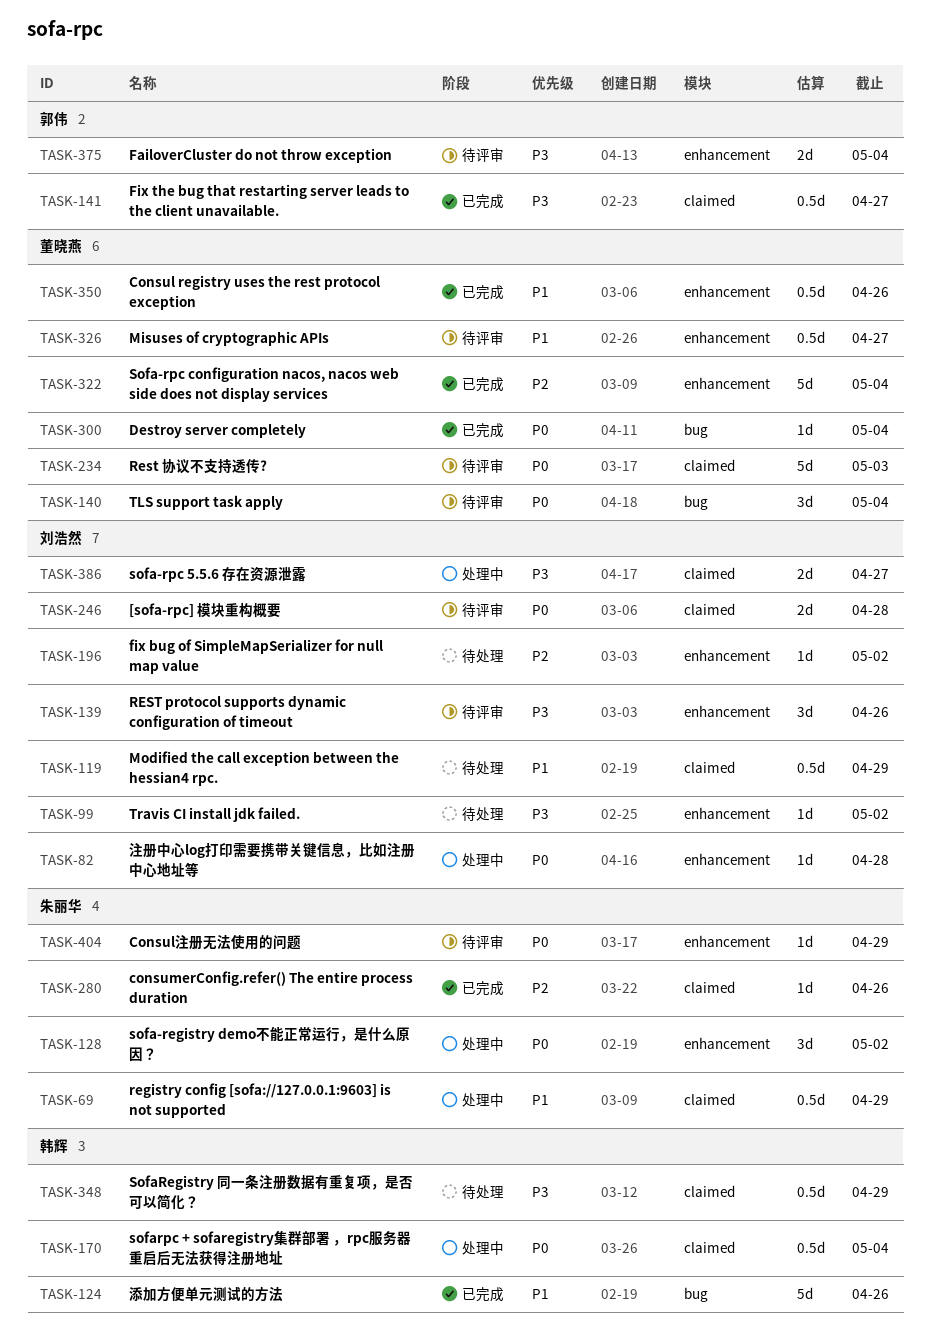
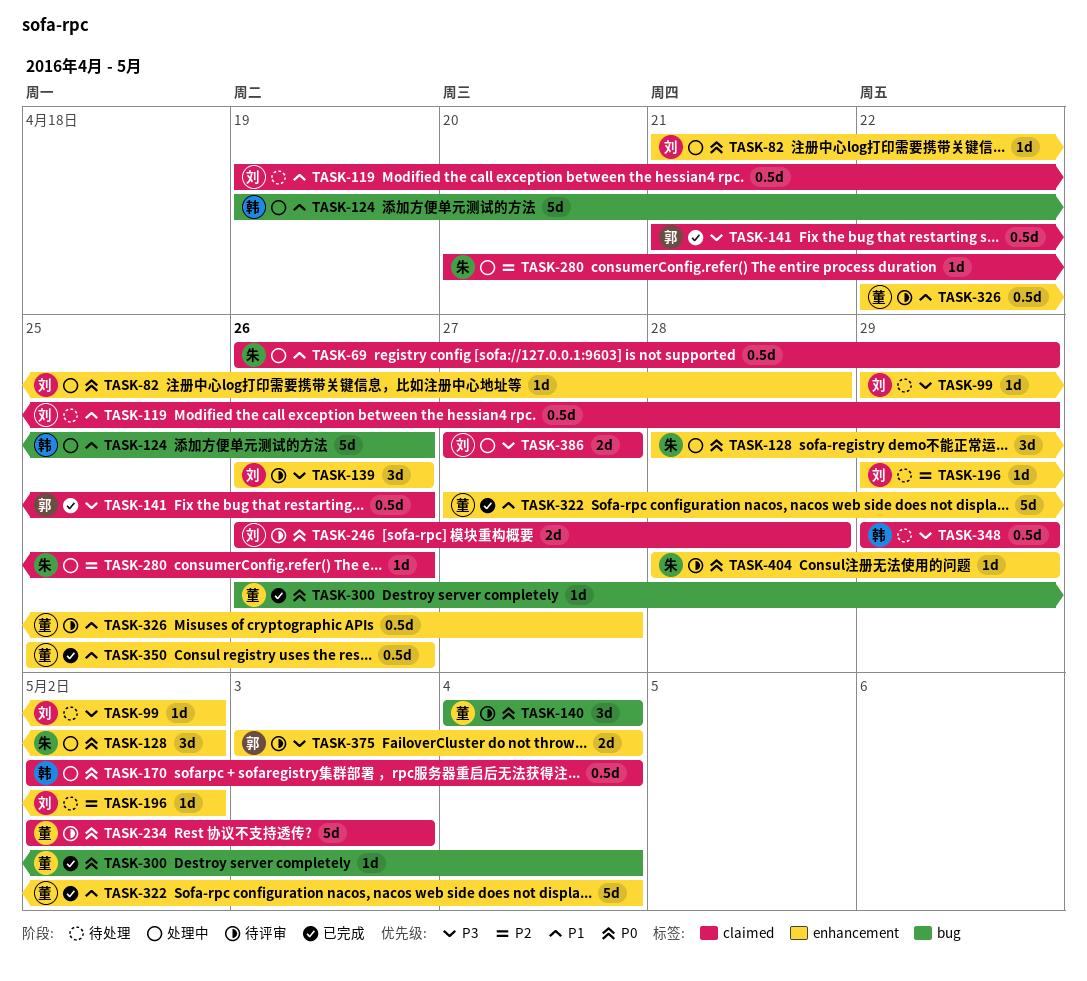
TASK-124, status: 已完成 -> 处理中
TASK-141, due: Apr 27 -> Apr 26
TASK-280, status: 已完成 -> 处理中
TASK-322, priority: P2 -> P1

